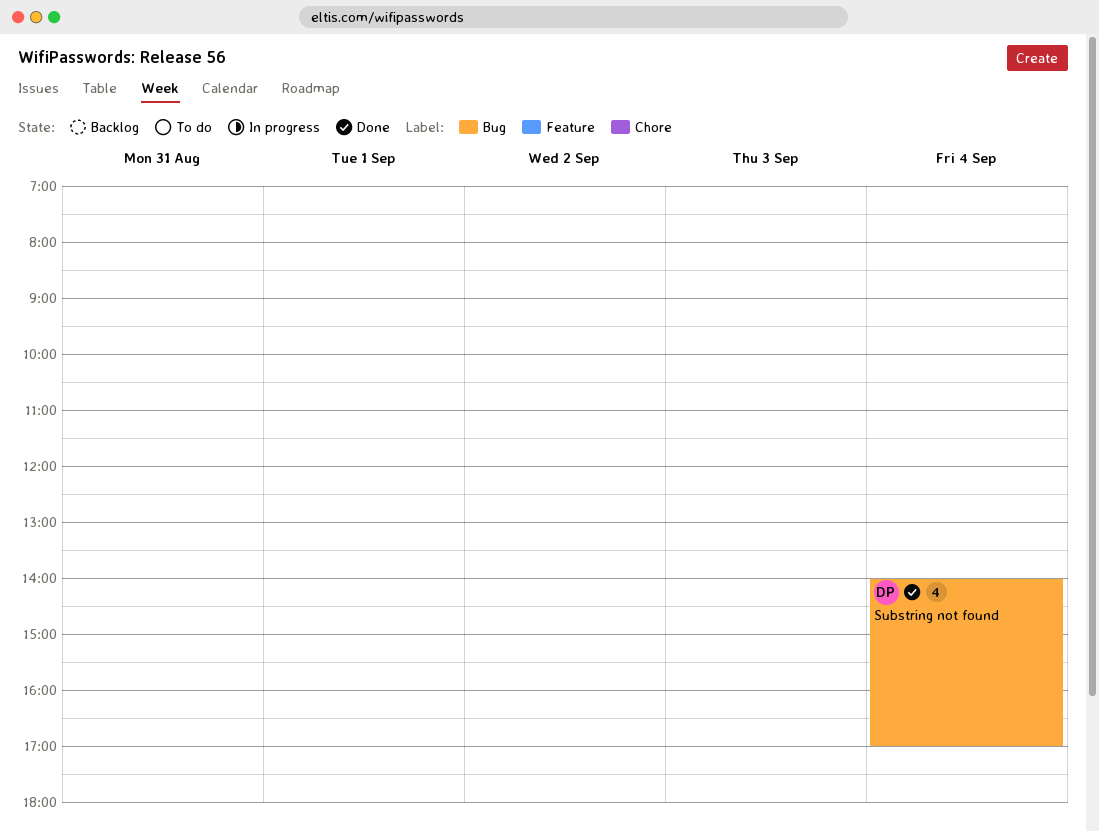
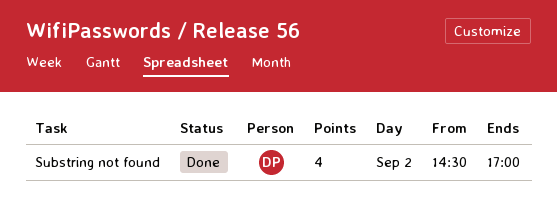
Substring not found, day: Sep 4 -> Sep 2
Substring not found, begins: 14:00 -> 14:30

